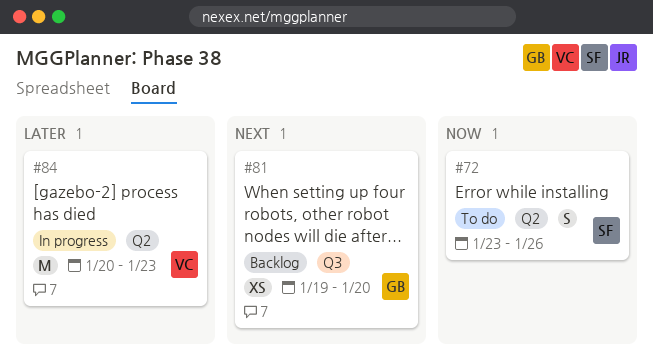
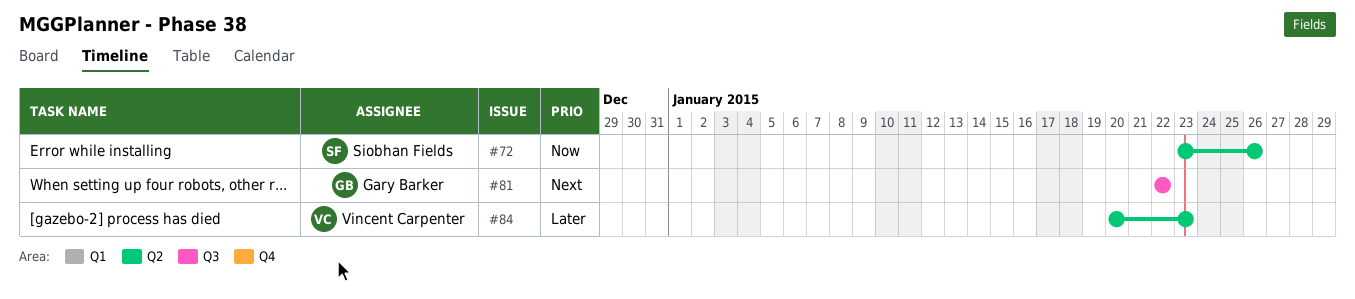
#81, start: Jan 19 -> Jan 22
#81, due: Jan 20 -> Jan 22

